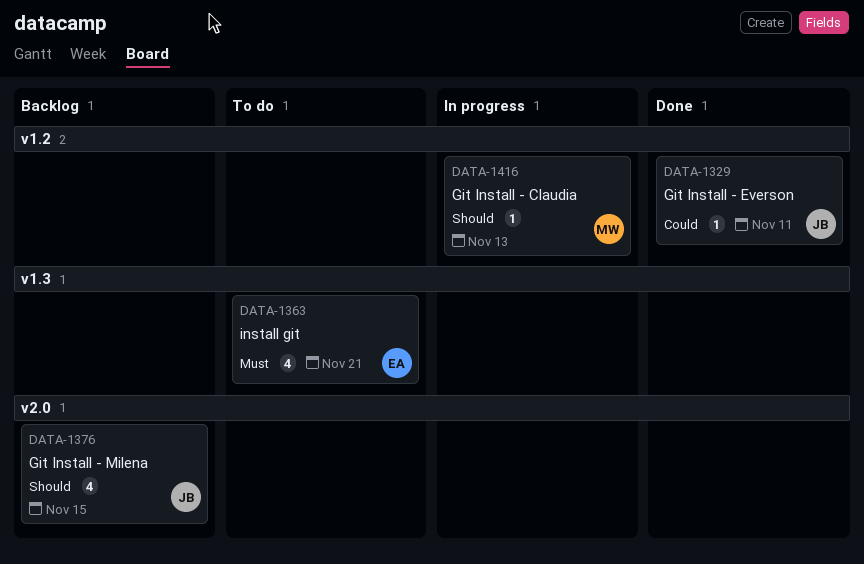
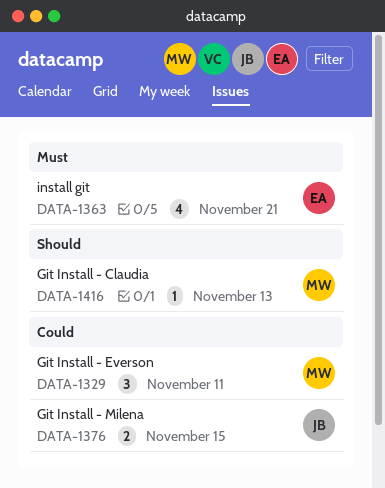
DATA-1329, owner: JB -> MW
DATA-1329, estimate: 1 -> 3
DATA-1376, priority: Should -> Could
DATA-1376, estimate: 4 -> 2

